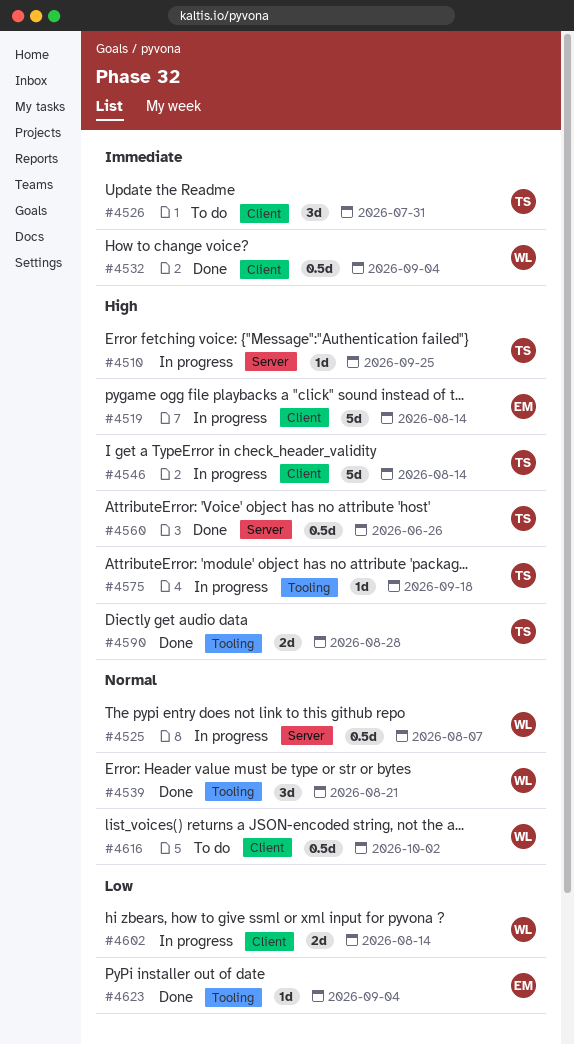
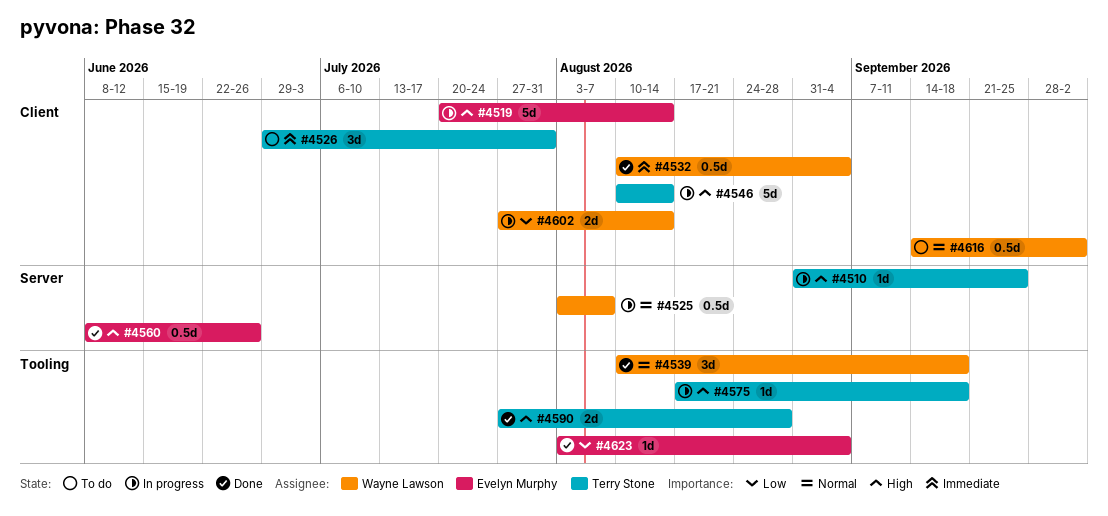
#4539, due: Aug 21 -> Sep 18
#4560, owner: Terry Stone -> Evelyn Murphy

